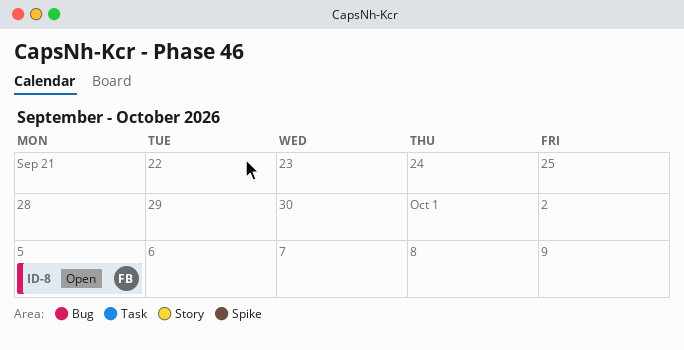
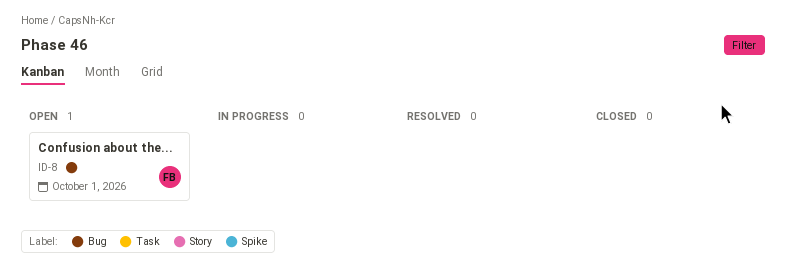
ID-8, due: Oct 5 -> Oct 1

